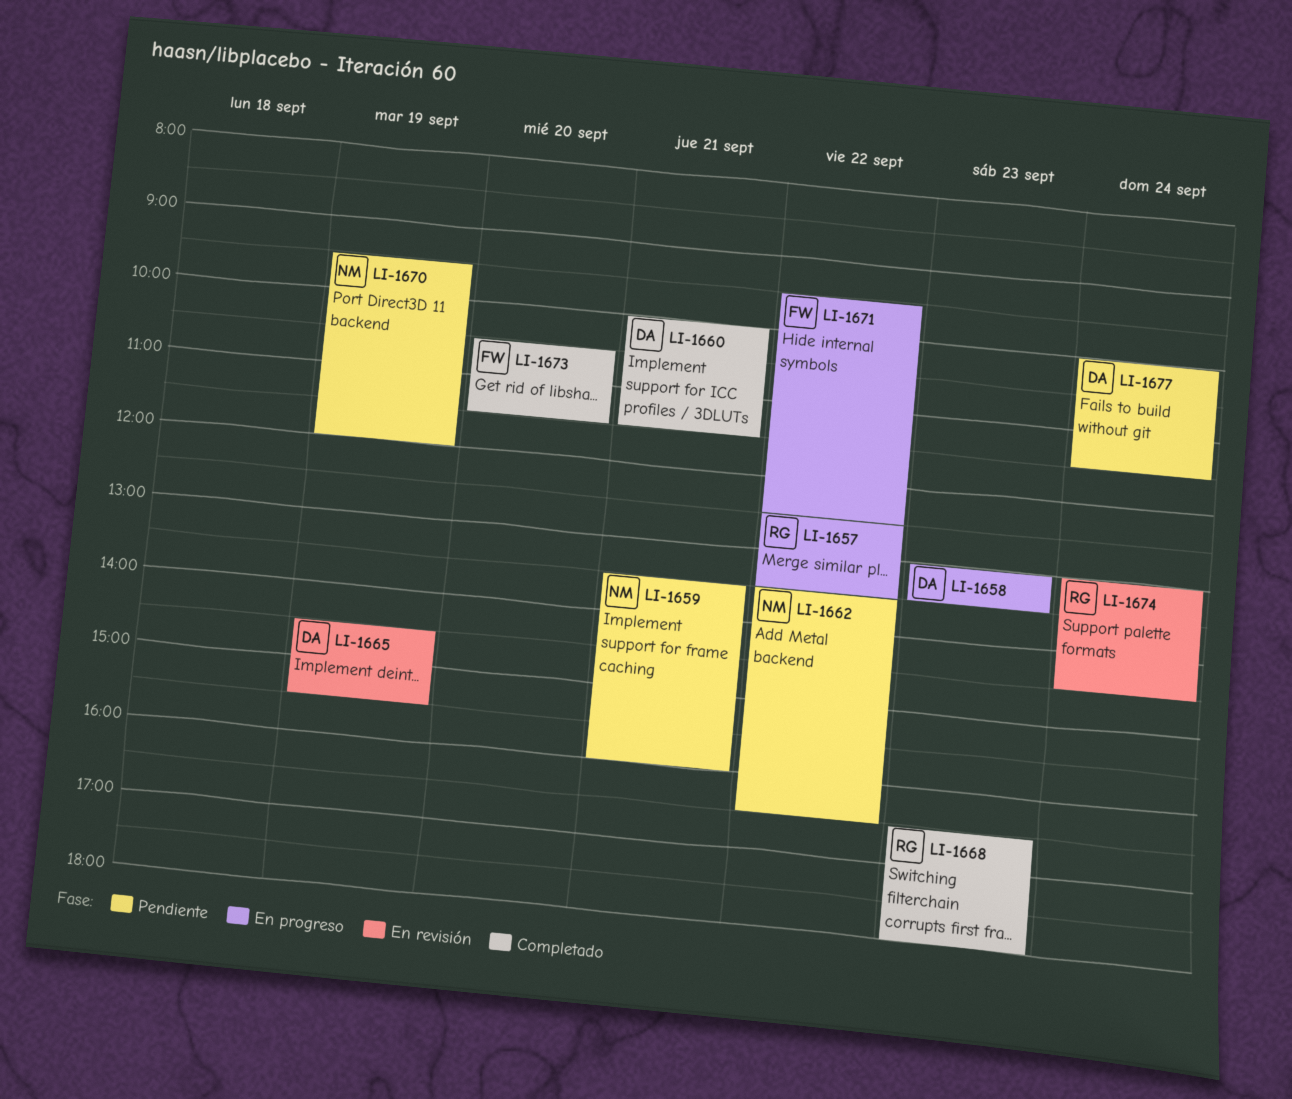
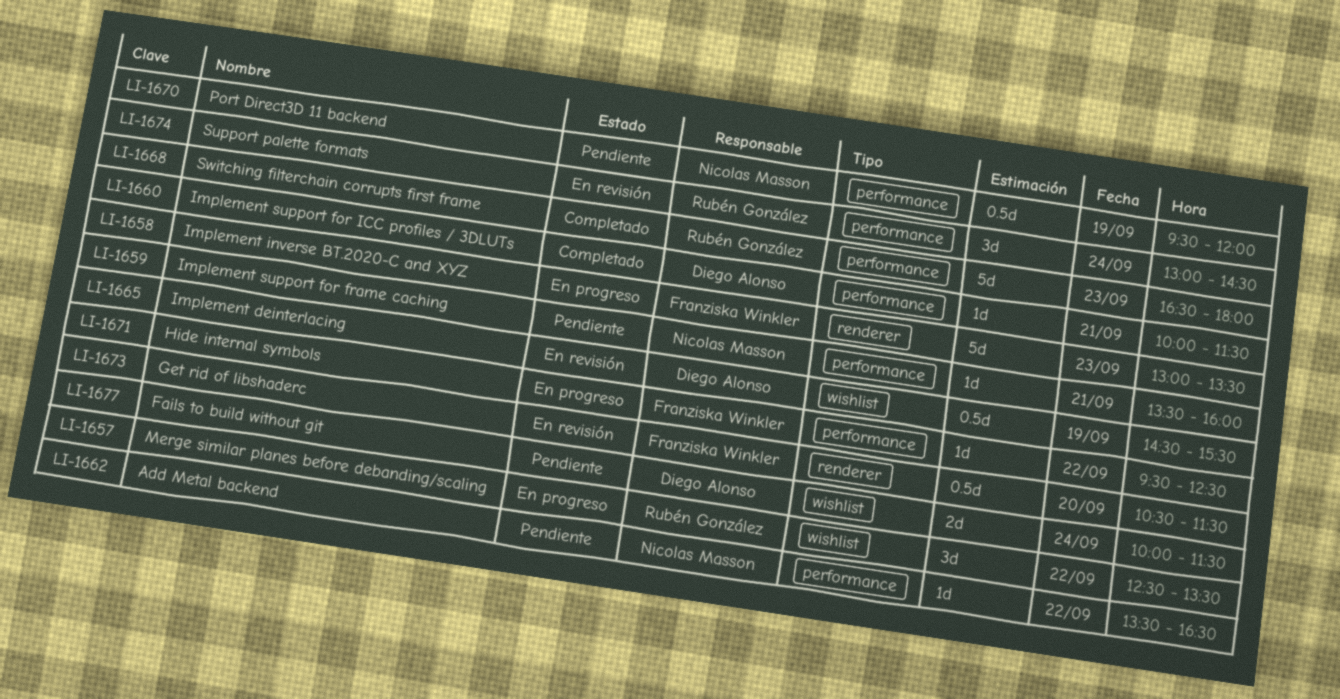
LI-1658, owner: Diego Alonso -> Franziska Winkler
LI-1673, status: Completado -> En revisión

